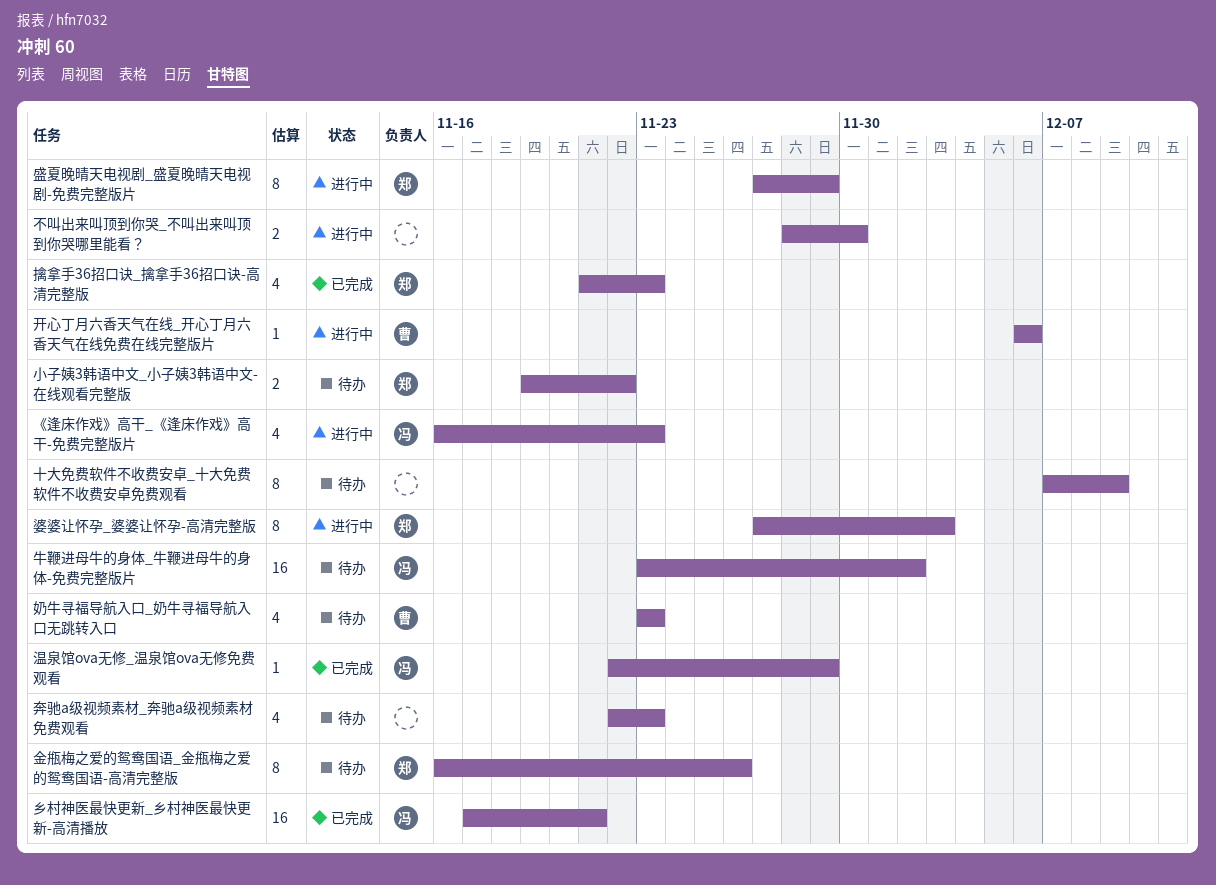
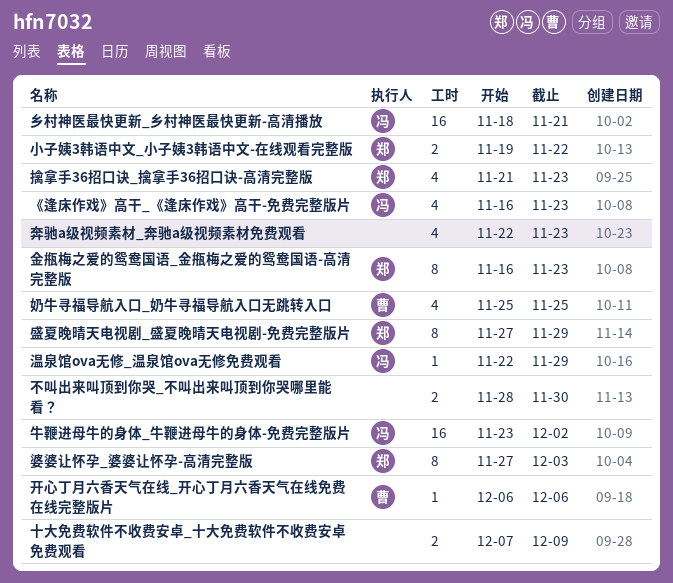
乡村神医最快更新_乡村神医最快更新-高清播放, start: Nov 17 -> Nov 18
十大免费软件不收费安卓_十大免费软件不收费安卓免费观看, estimate: 8 -> 2
奶牛寻福导航入口_奶牛寻福导航入口无跳转入口, start: Nov 23 -> Nov 25
奶牛寻福导航入口_奶牛寻福导航入口无跳转入口, due: Nov 23 -> Nov 25
金甁梅之爱的鸳鸯国语_金甁梅之爱的鸳鸯国语-高清完整版, due: Nov 26 -> Nov 23

